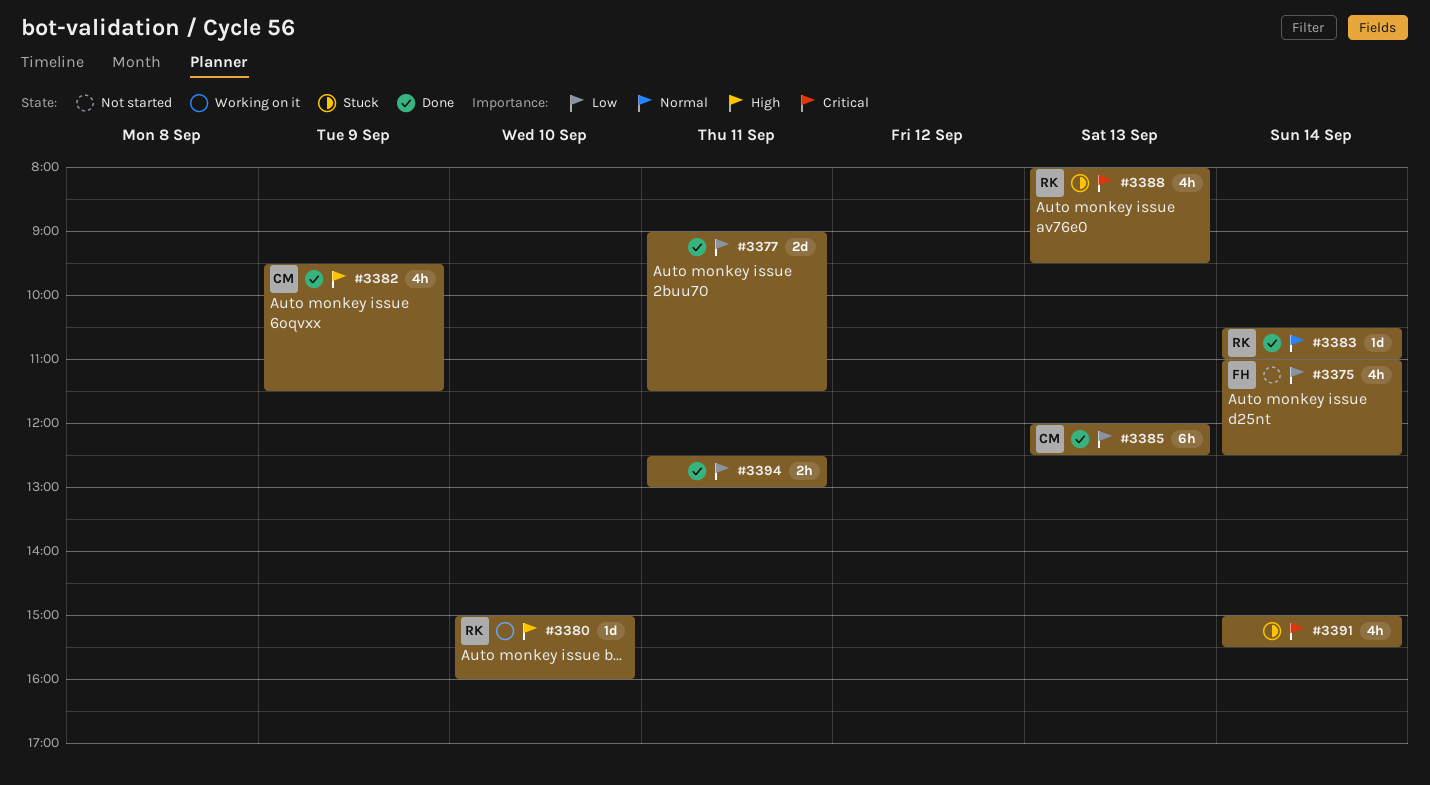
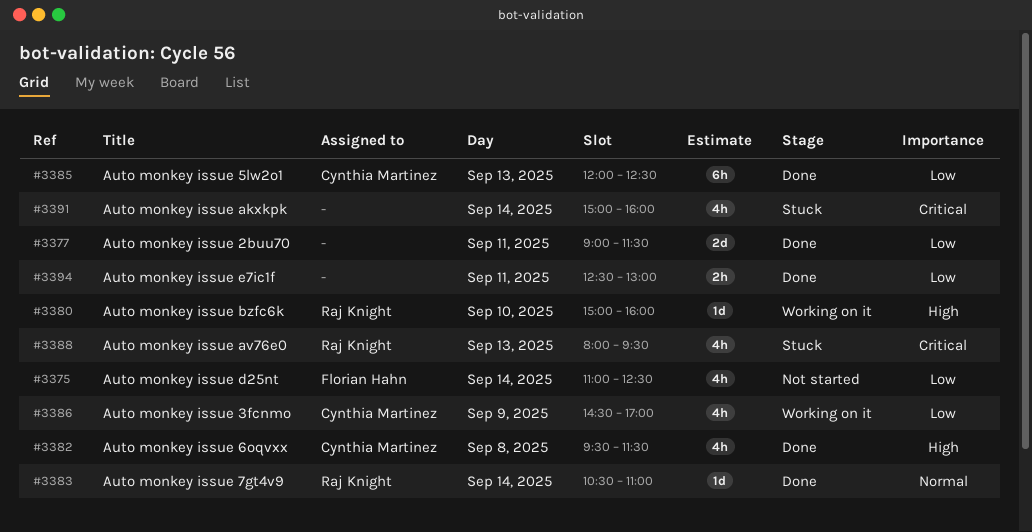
#3382, day: Sep 9 -> Sep 8
#3386: none -> present
#3391, ends: 15:30 -> 16:00

